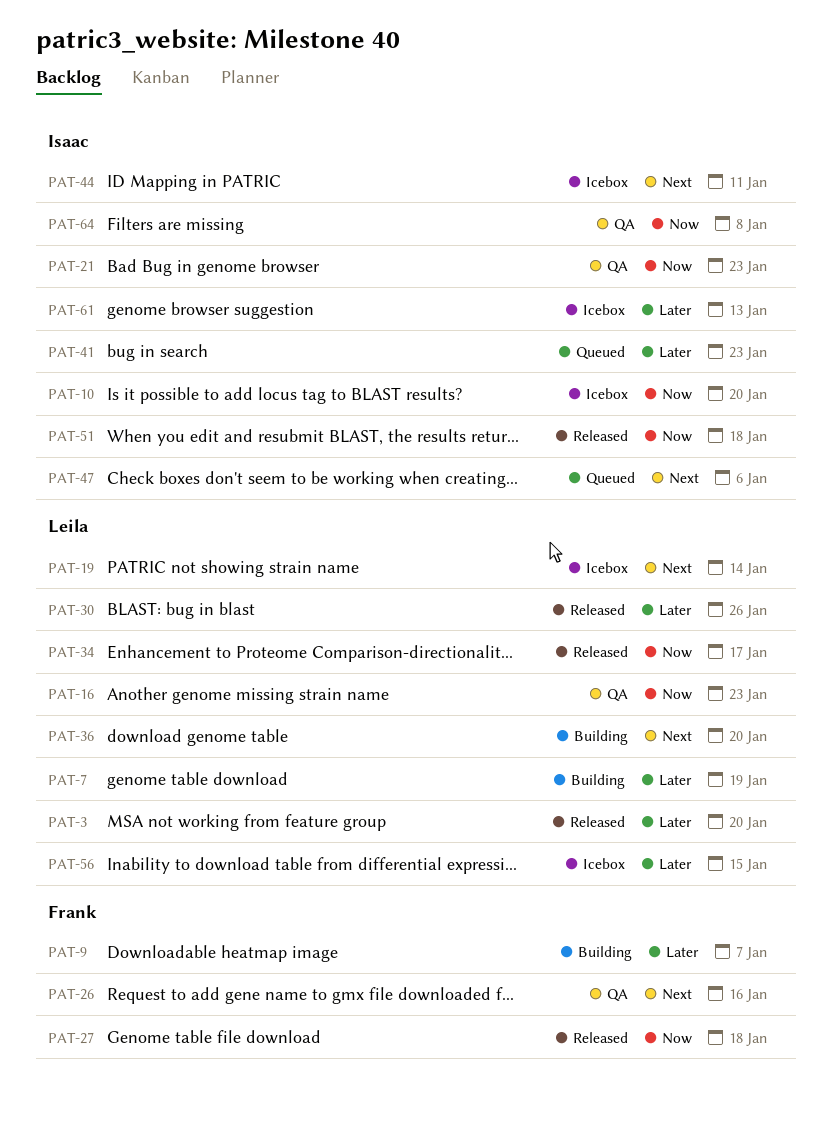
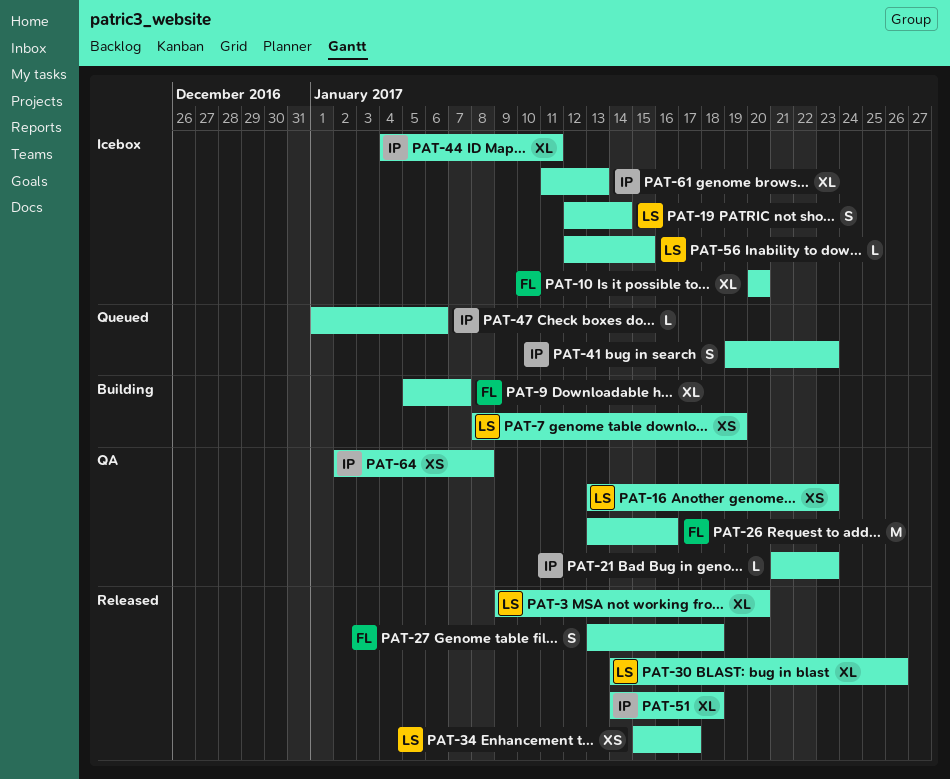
PAT-10, owner: Isaac -> Frank
PAT-36: present -> none

